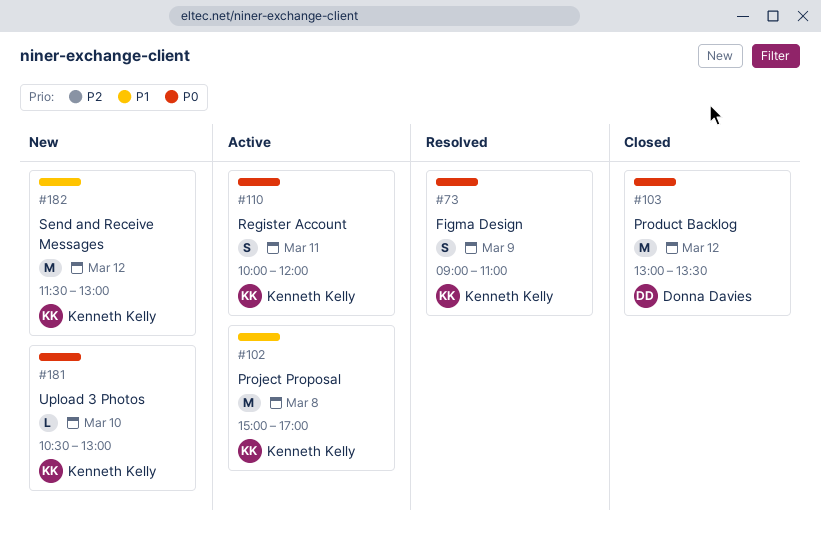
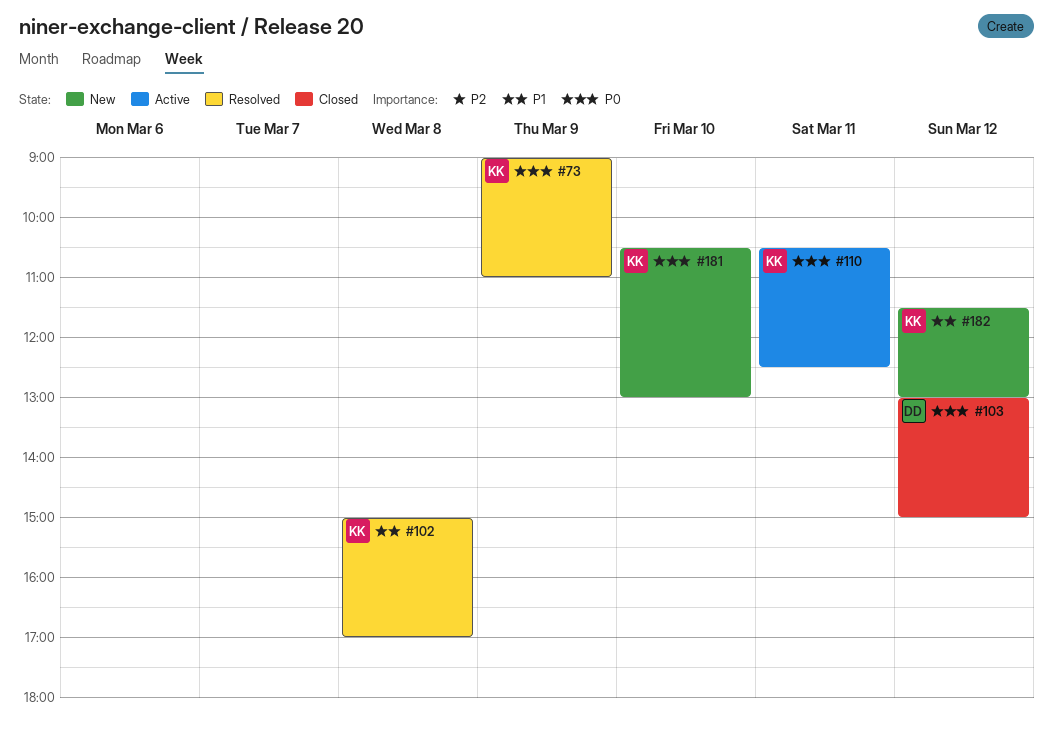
#102, status: Active -> Resolved
#103, ends: 13:30 -> 15:00
#110, begins: 10:00 -> 10:30
#110, ends: 12:00 -> 12:30

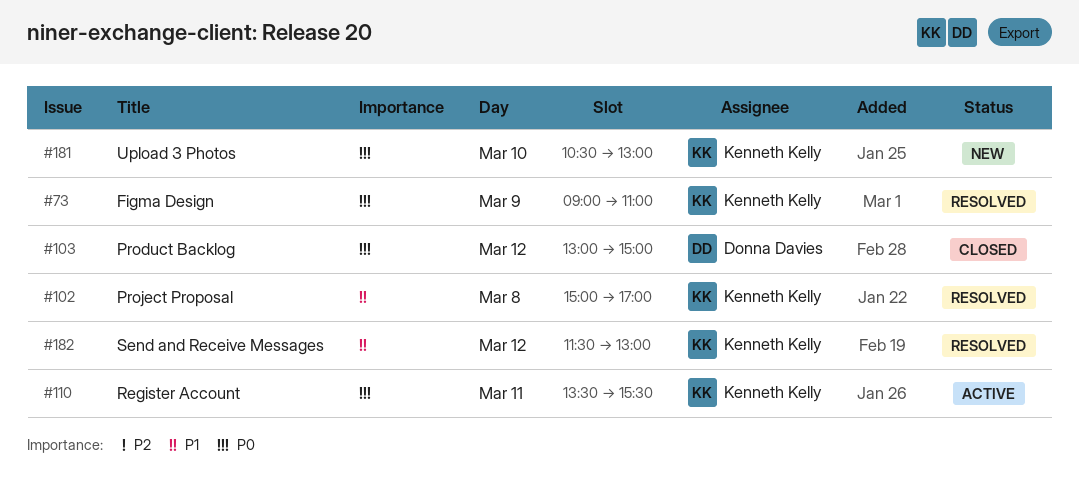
#110, begins: 10:30 -> 13:30
#110, ends: 12:30 -> 15:30
#182, status: New -> Resolved

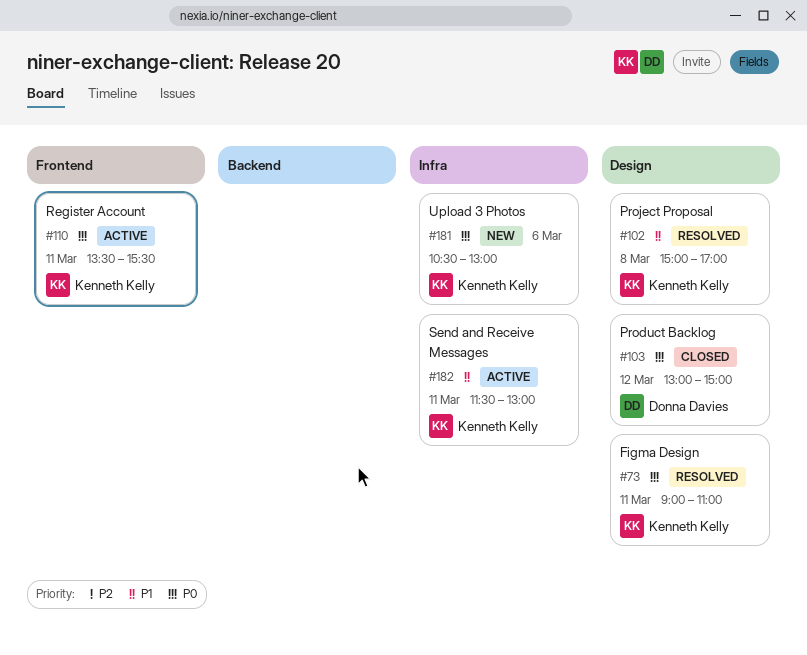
#73, day: Mar 9 -> Mar 11
#181, day: Mar 10 -> Mar 6
#182, status: Resolved -> Active
#182, day: Mar 12 -> Mar 11

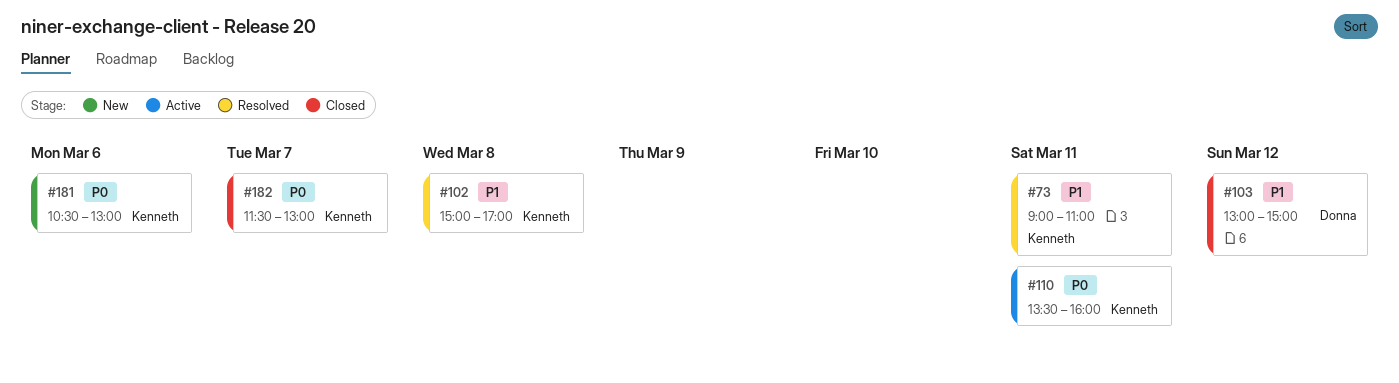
#73, priority: P0 -> P1
#103, priority: P0 -> P1
#110, ends: 15:30 -> 16:00
#182, status: Active -> Closed
#182, priority: P1 -> P0
#182, day: Mar 11 -> Mar 7

